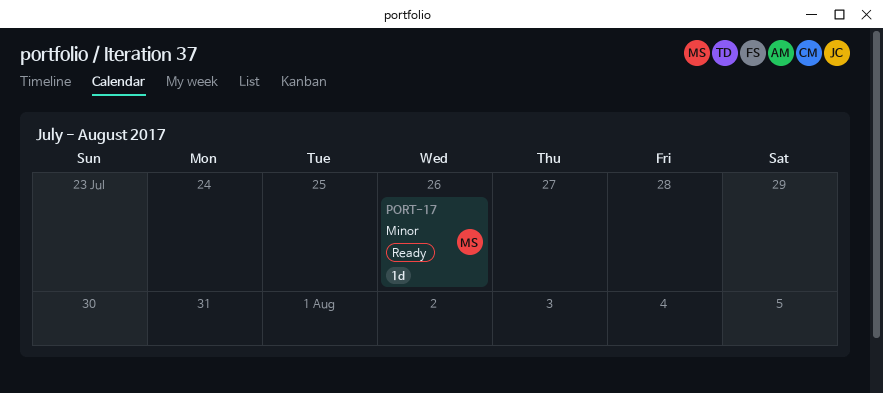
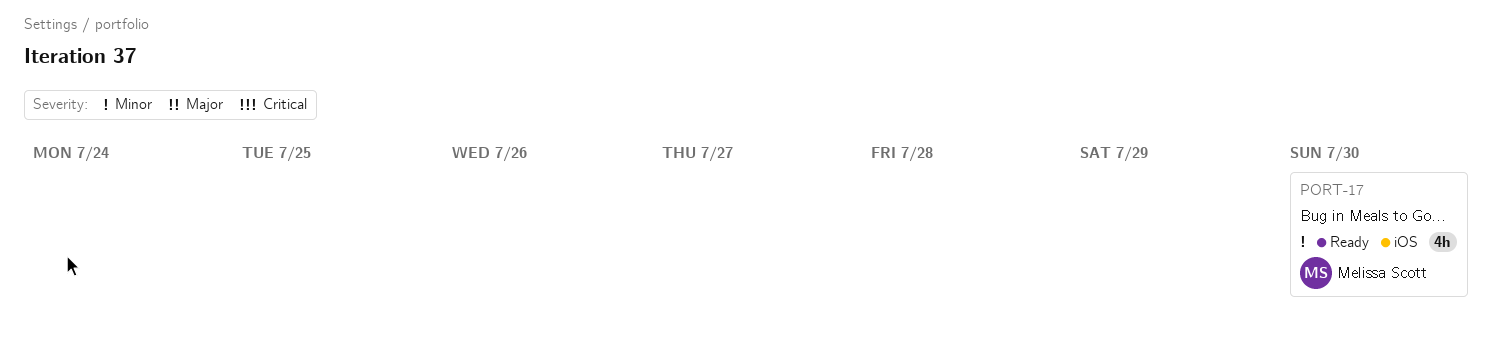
PORT-17, estimate: 1d -> 4h
PORT-17, due: Jul 26 -> Jul 30

